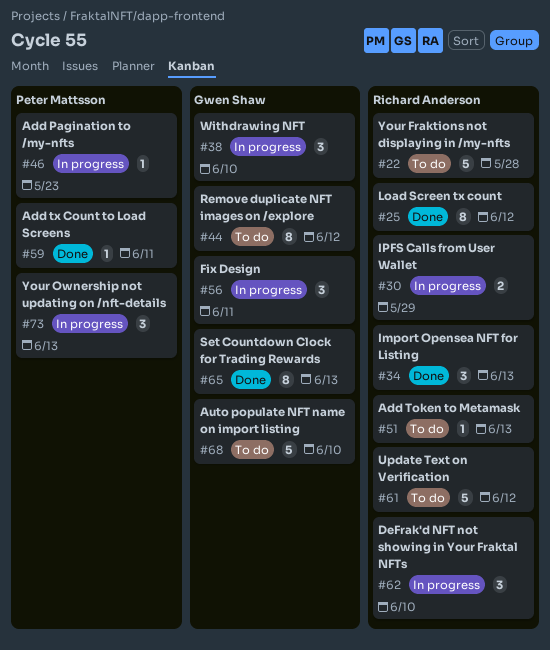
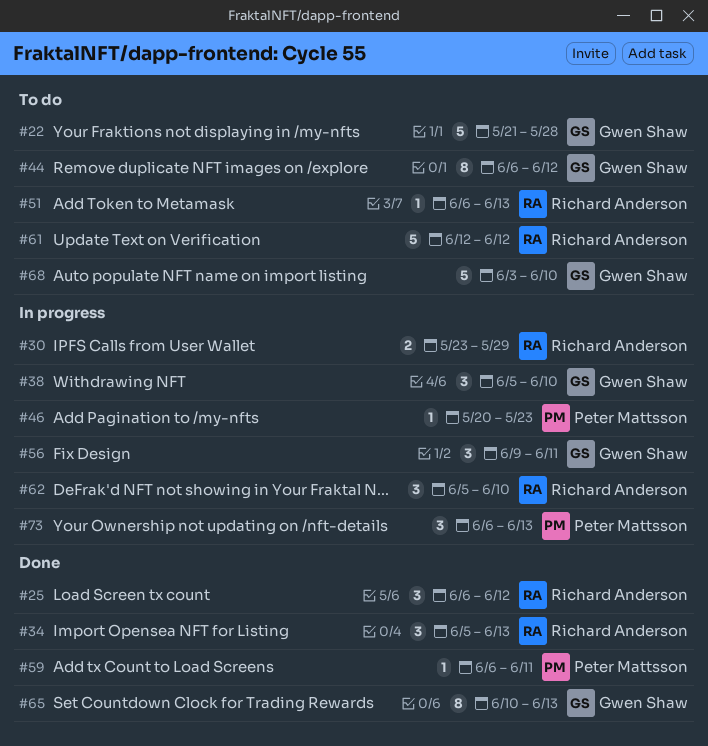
#22, owner: Richard Anderson -> Gwen Shaw
#25, estimate: 8 -> 3

